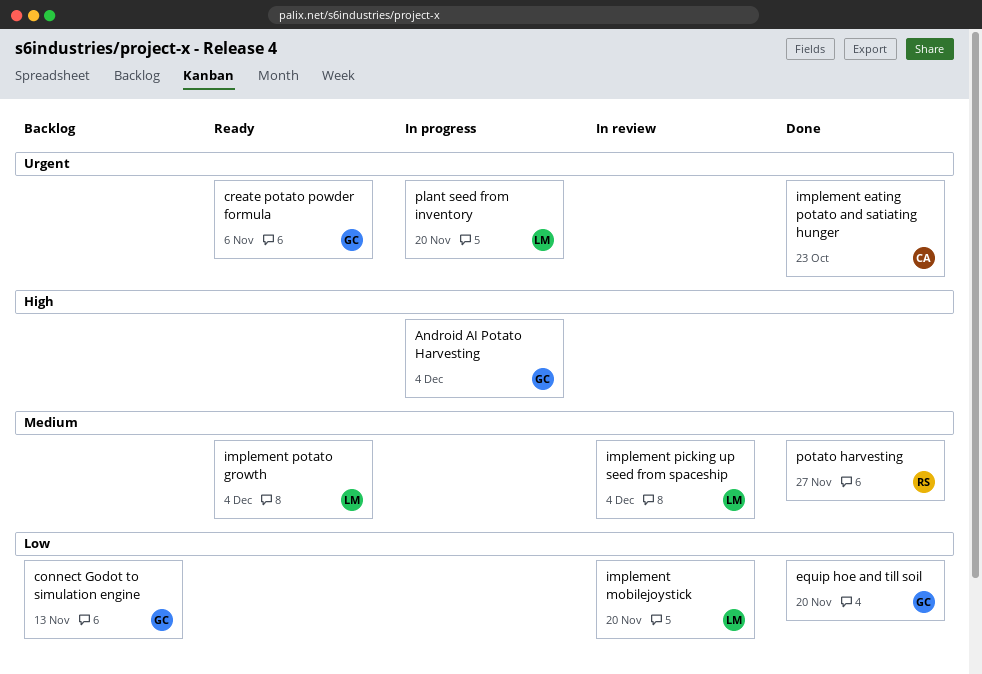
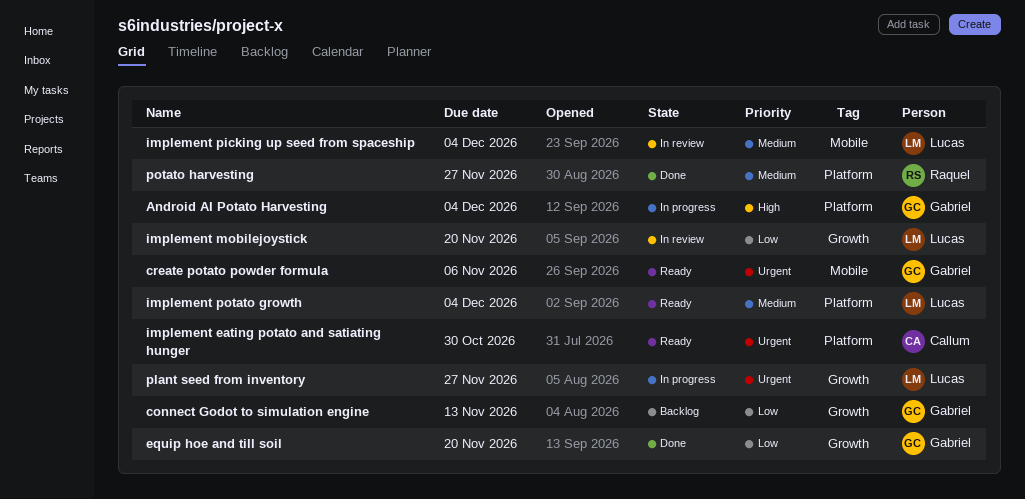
implement eating potato and satiating hunger, status: Done -> Ready
implement eating potato and satiating hunger, due: Oct 23 -> Oct 30
plant seed from inventory, due: Nov 20 -> Nov 27

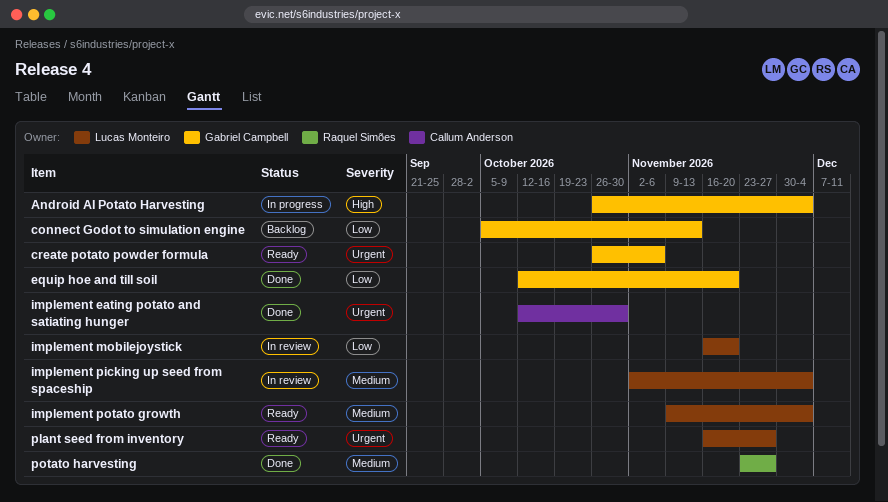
implement eating potato and satiating hunger, status: Ready -> Done
plant seed from inventory, status: In progress -> Ready

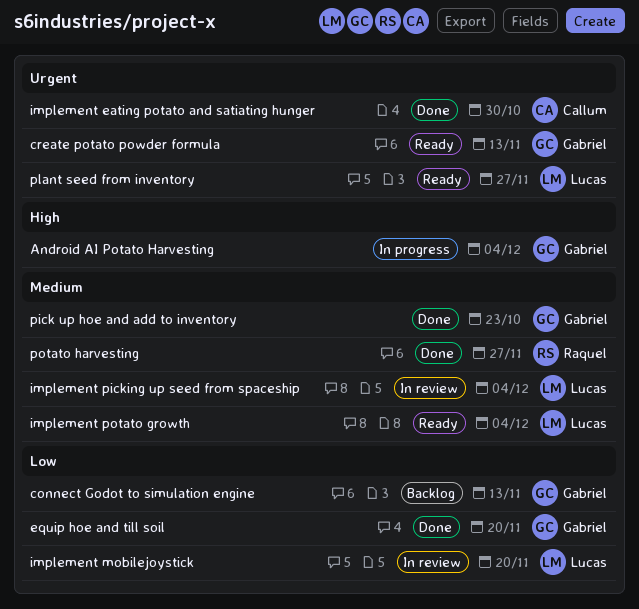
create potato powder formula, due: Nov 6 -> Nov 13
pick up hoe and add to inventory: none -> present

